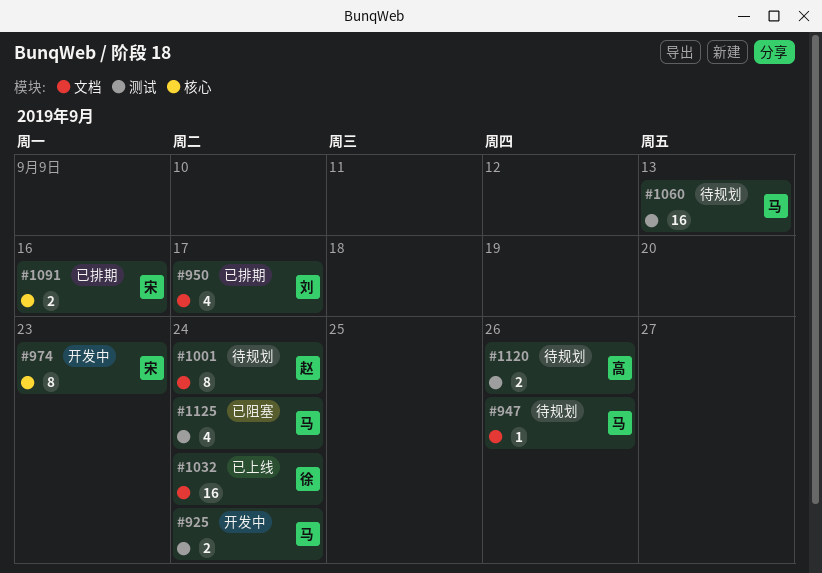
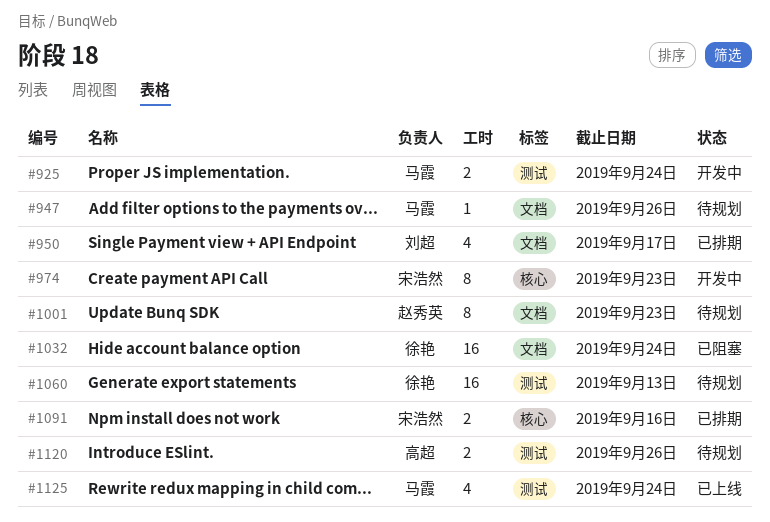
#1001, due: Sep 24 -> Sep 23
#1032, status: 已上线 -> 已阻塞
#1060, owner: 马霞 -> 徐艳
#1125, status: 已阻塞 -> 已上线

